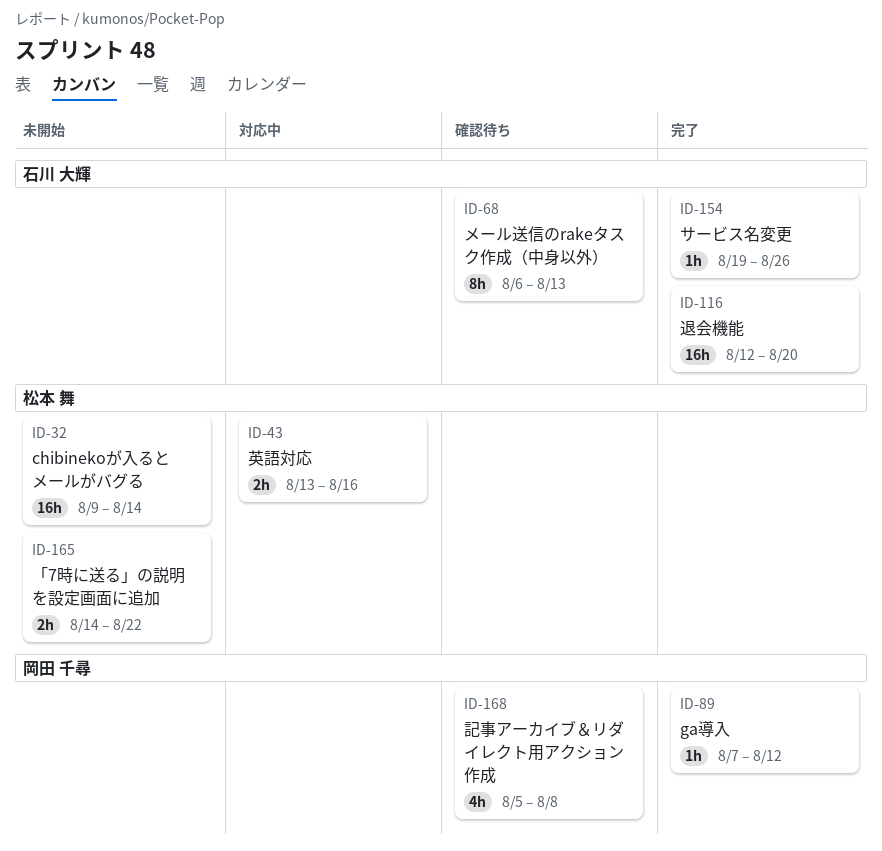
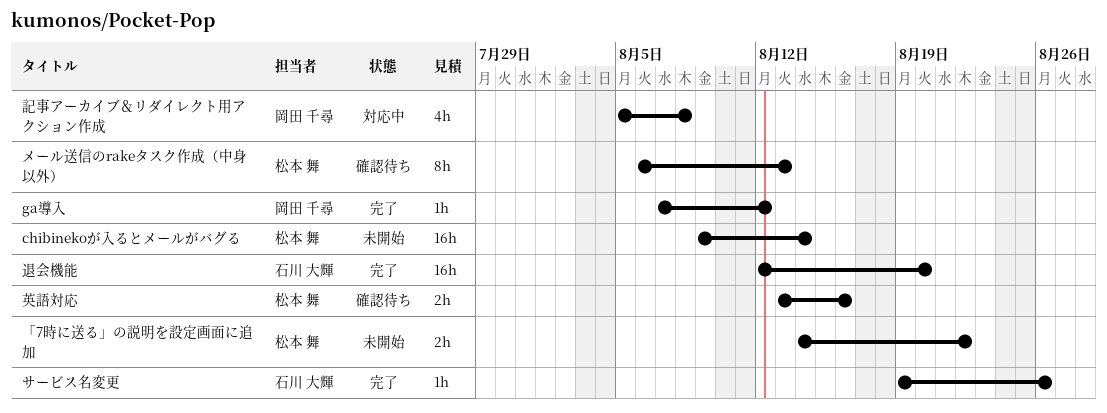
メール送信のrakeタスク作成（中身以外）, owner: 石川 大輝 -> 松本 舞
英語対応, status: 対応中 -> 確認待ち
記事アーカイブ＆リダイレクト用アクション作成, status: 確認待ち -> 対応中

